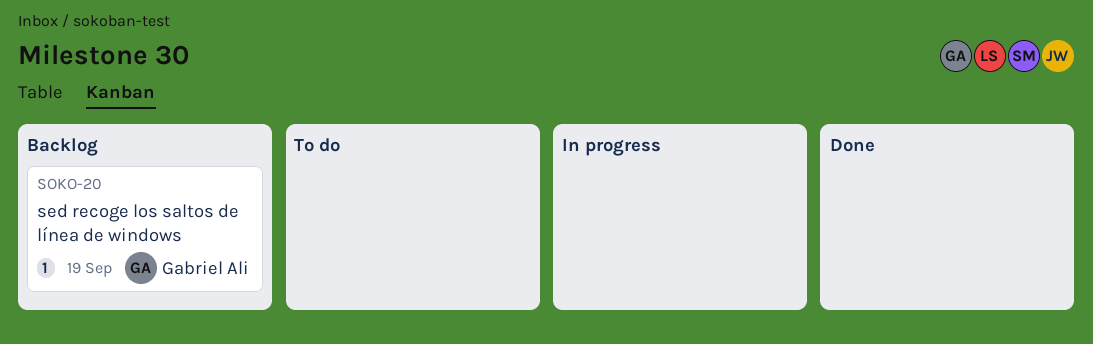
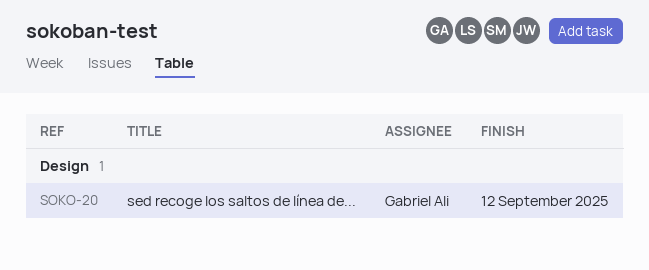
SOKO-20, due: Sep 19 -> Sep 12

